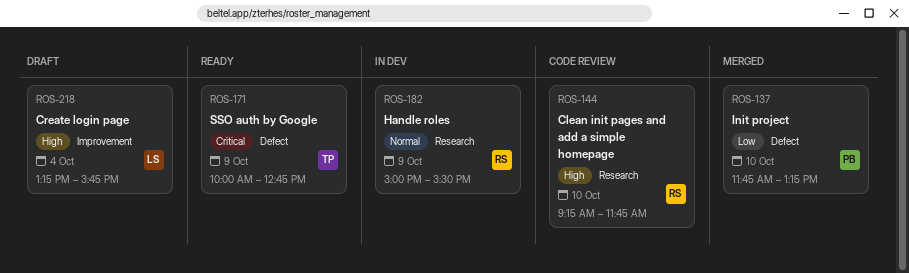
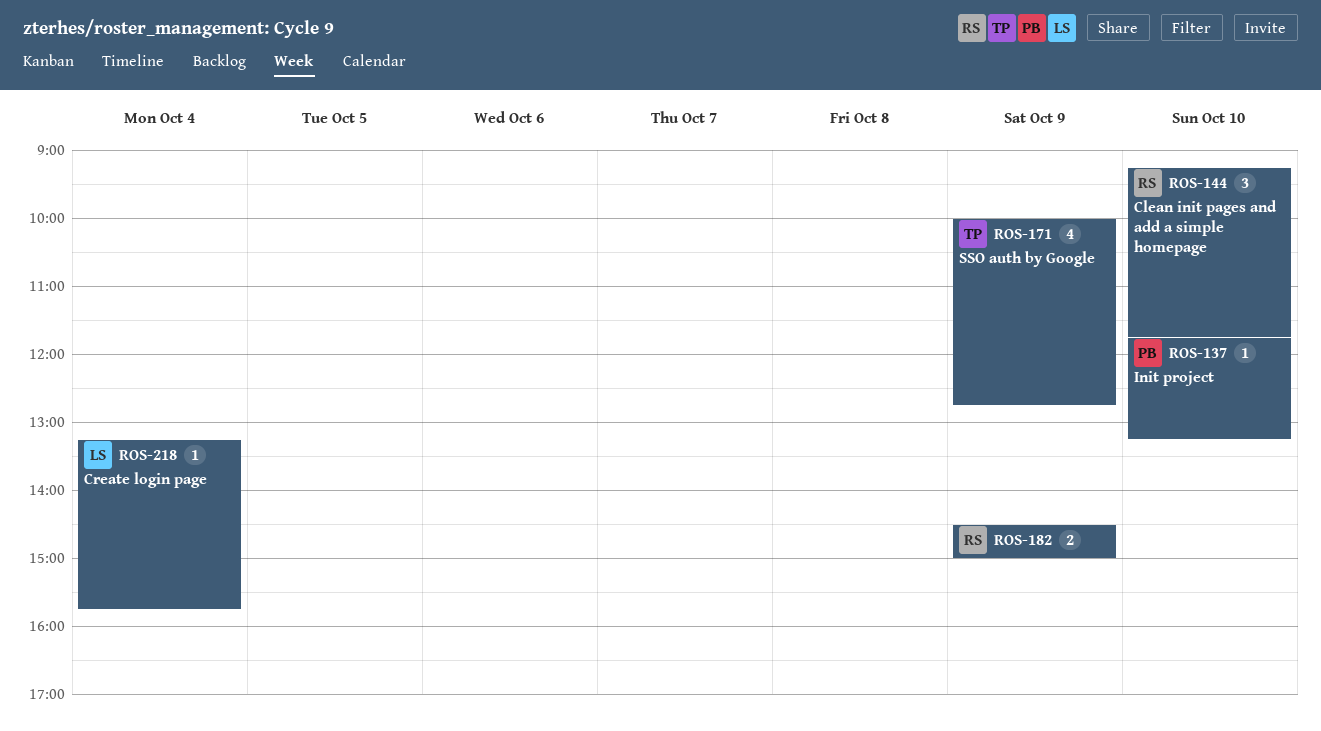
ROS-182, begins: 15:00 -> 14:30
ROS-182, ends: 15:30 -> 15:00

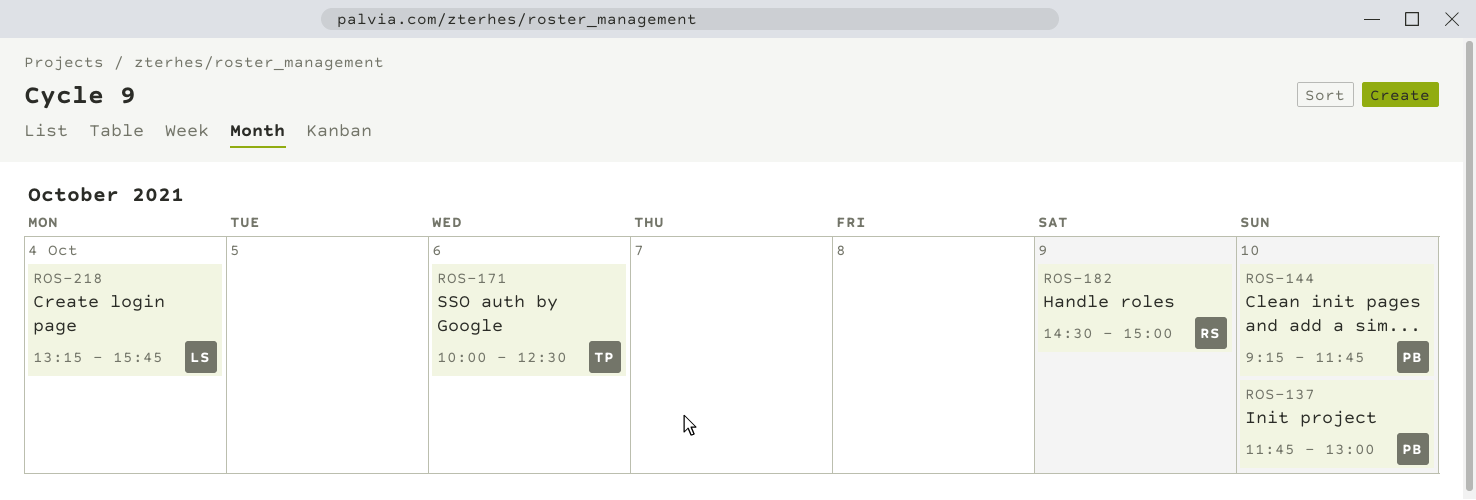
ROS-137, ends: 13:15 -> 13:00
ROS-144, owner: RS -> PB
ROS-171, day: Oct 9 -> Oct 6
ROS-171, ends: 12:45 -> 12:30

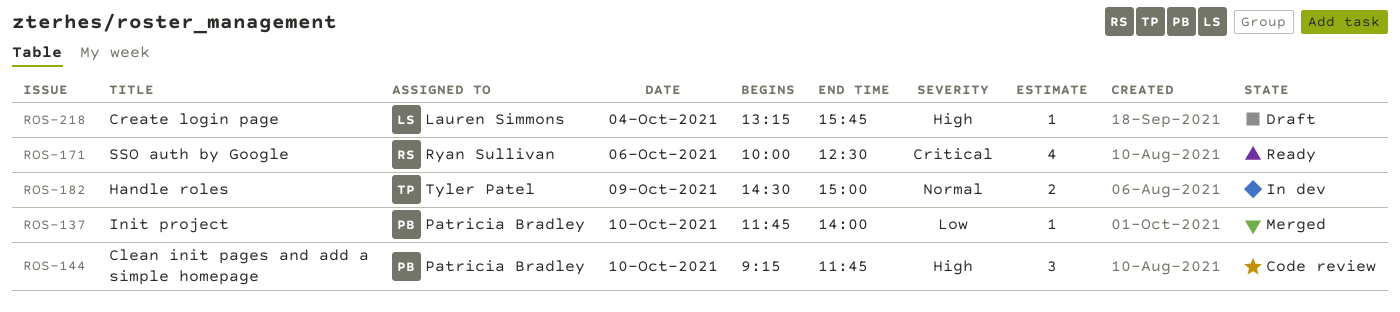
ROS-137, ends: 13:00 -> 14:00
ROS-171, owner: Tyler Patel -> Ryan Sullivan
ROS-182, owner: Ryan Sullivan -> Tyler Patel

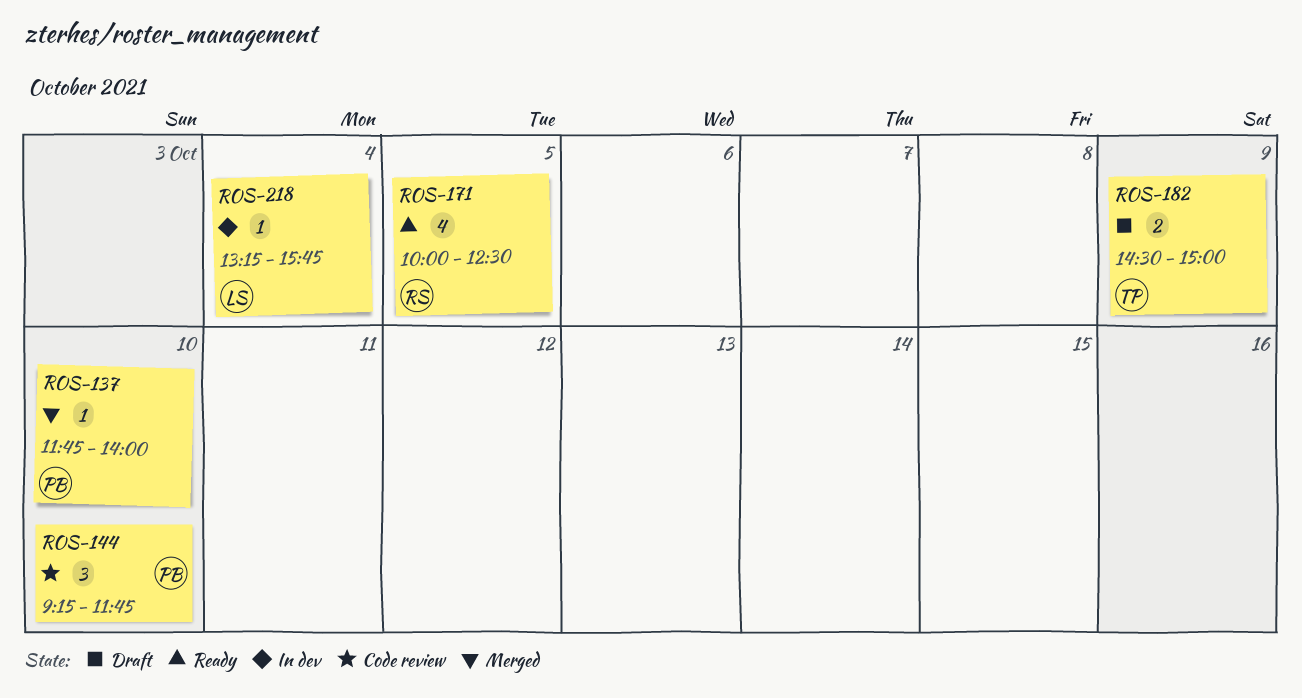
ROS-171, day: Oct 6 -> Oct 5
ROS-182, status: In dev -> Draft
ROS-218, status: Draft -> In dev

